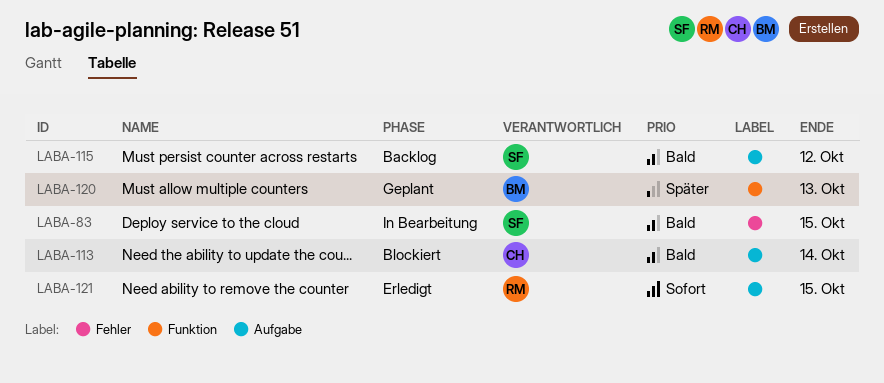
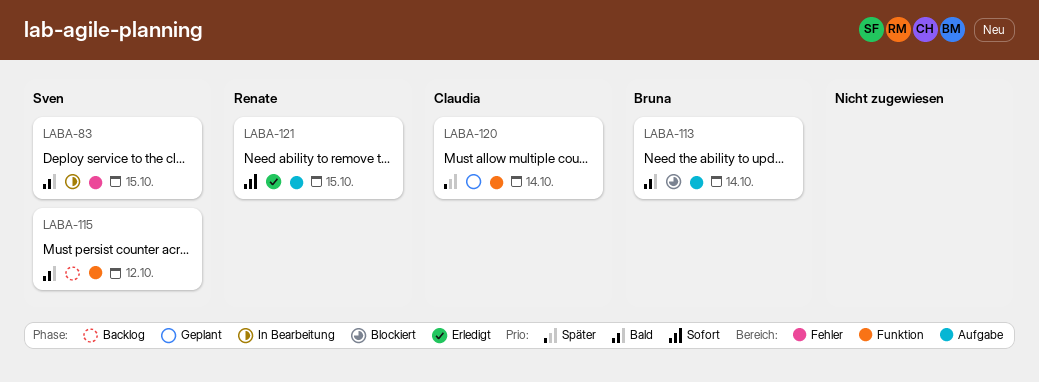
LABA-113, owner: Claudia -> Bruna
LABA-115, label: Aufgabe -> Funktion
LABA-120, owner: Bruna -> Claudia
LABA-120, due: Oct 13 -> Oct 14

